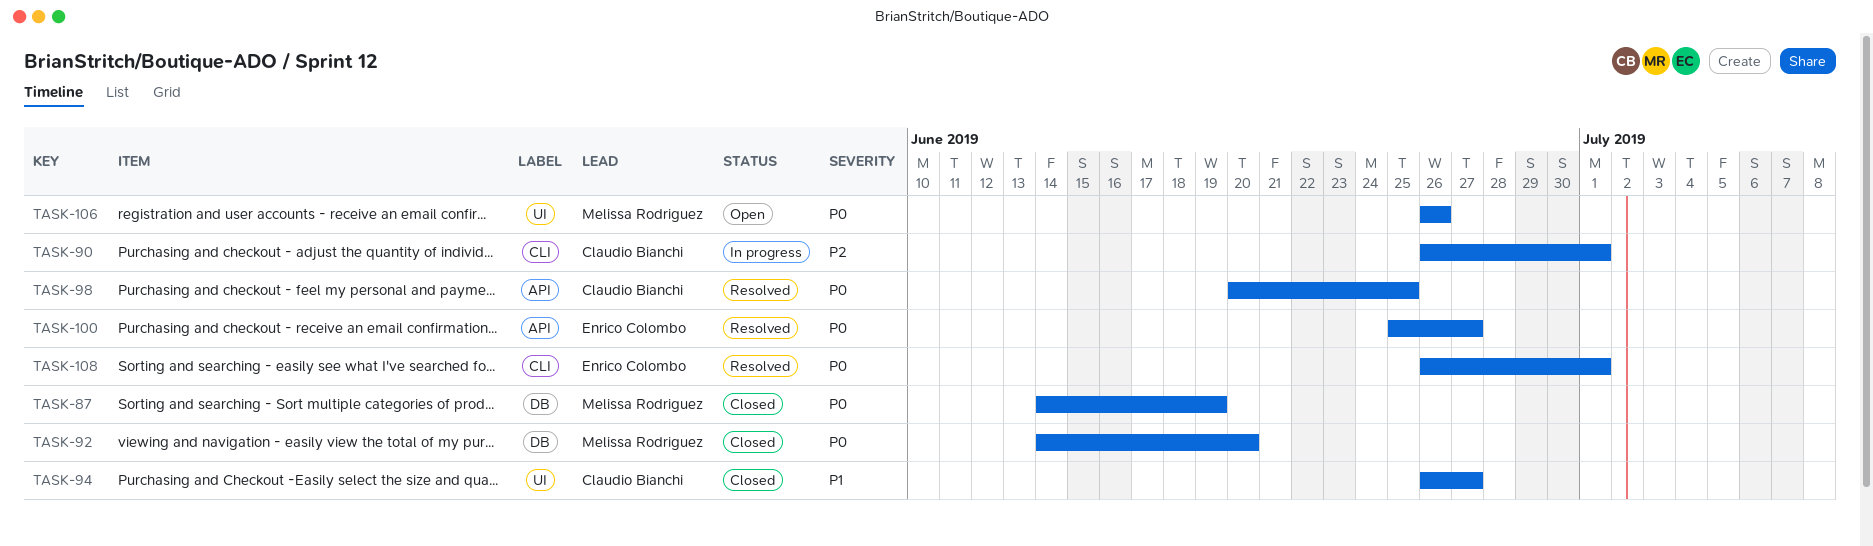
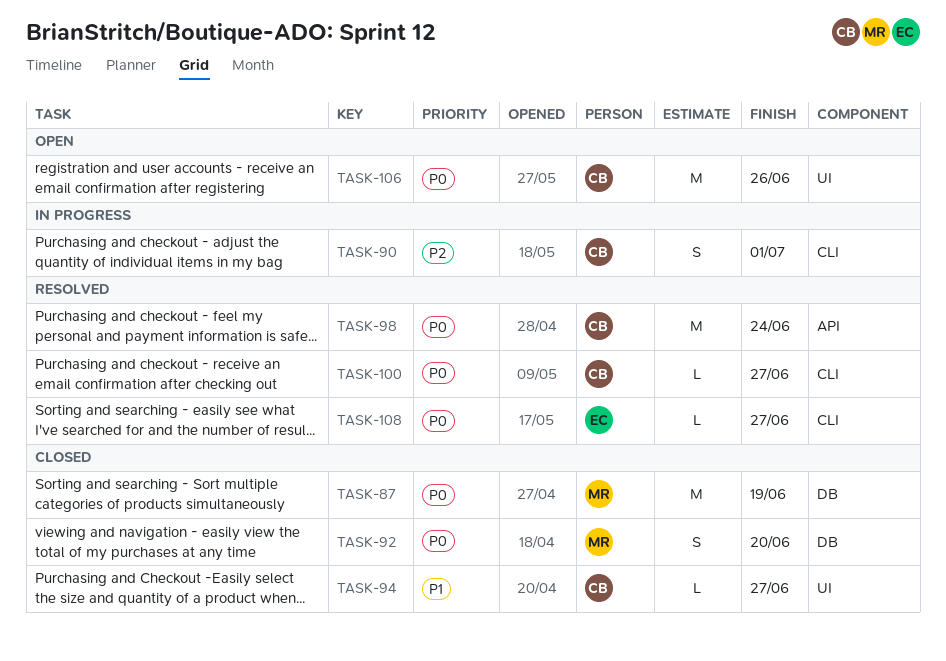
TASK-98, due: Jun 25 -> Jun 24
TASK-100, owner: Enrico Colombo -> Claudio Bianchi
TASK-100, label: API -> CLI
TASK-106, owner: Melissa Rodriguez -> Claudio Bianchi
TASK-108, due: Jul 1 -> Jun 27

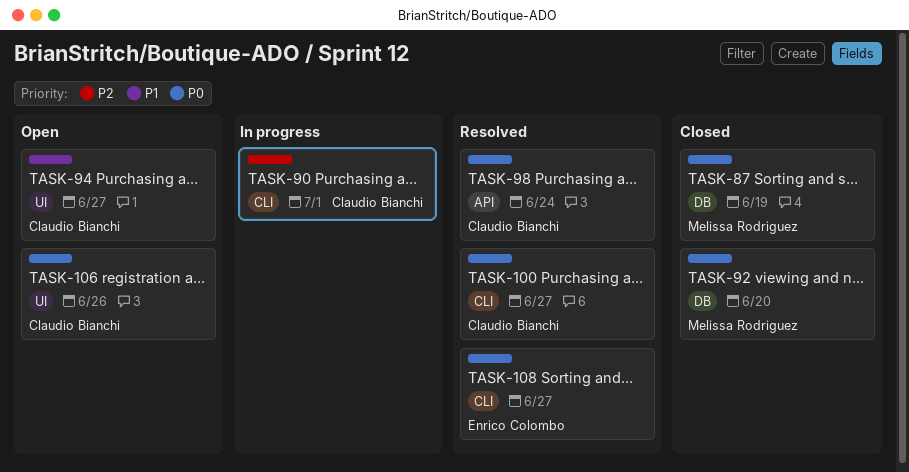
TASK-94, status: Closed -> Open

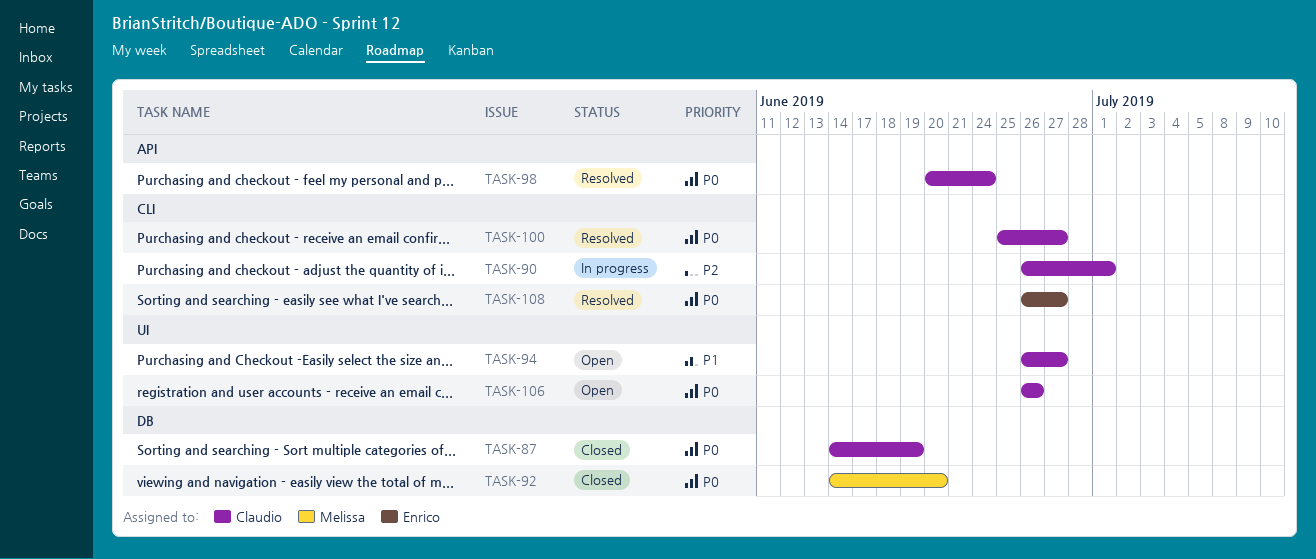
TASK-87, owner: Melissa Rodriguez -> Claudio Bianchi

